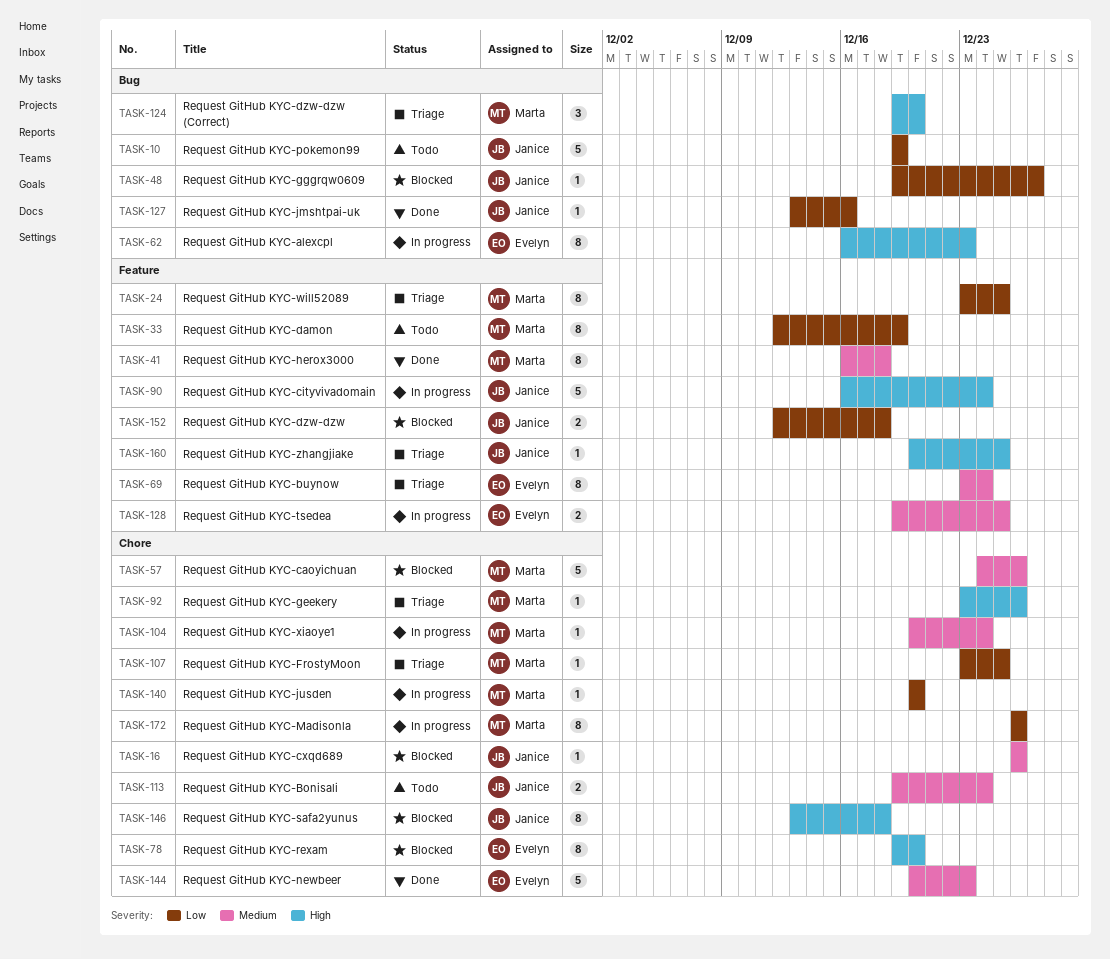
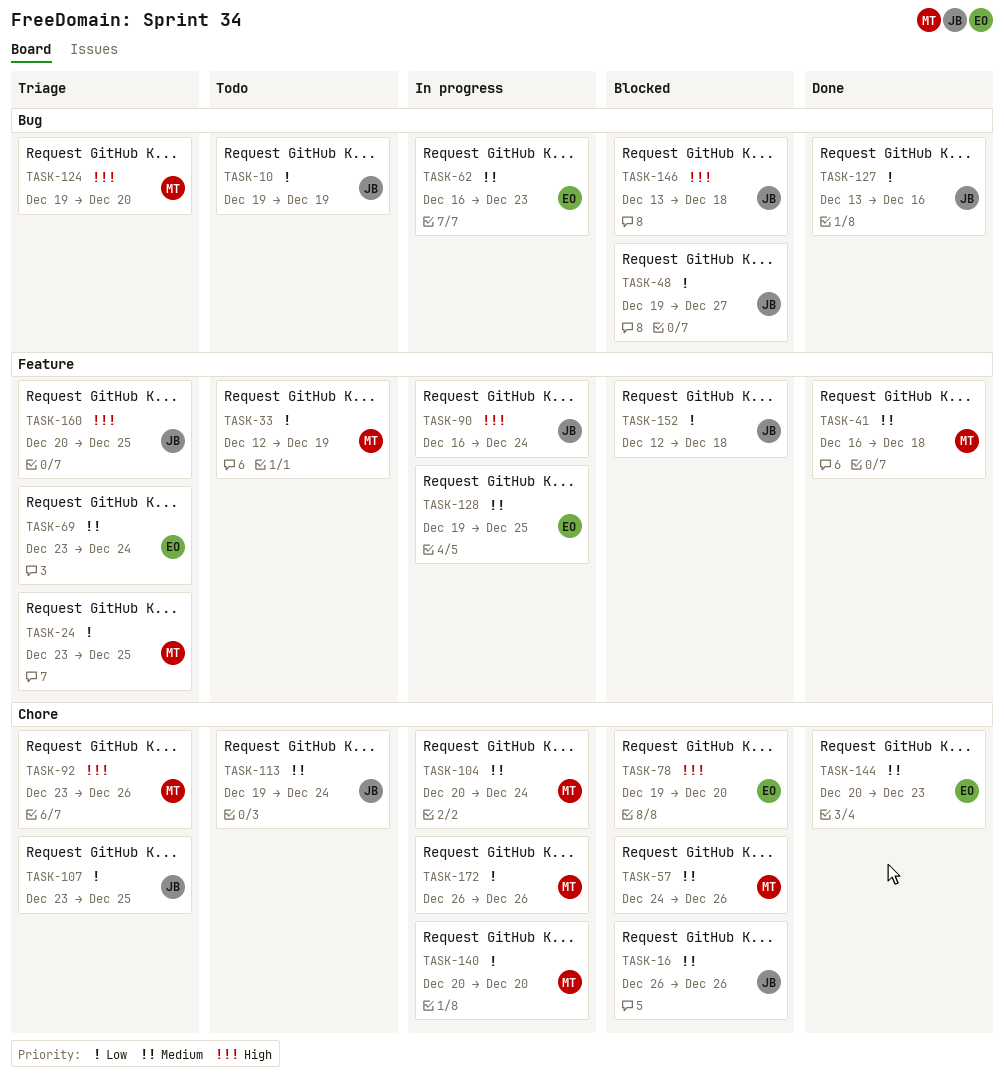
TASK-62, priority: High -> Medium
TASK-107, owner: Marta -> Janice
TASK-146, label: Chore -> Bug

